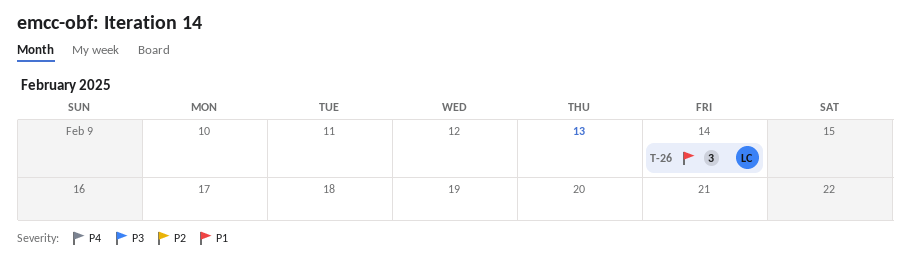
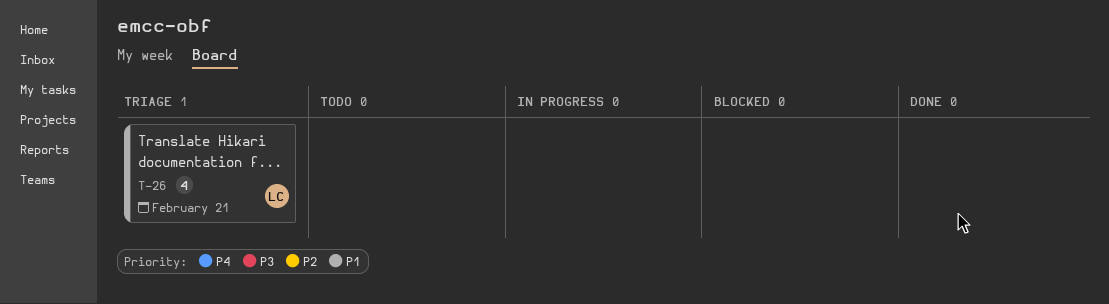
T-26, estimate: 3 -> 4
T-26, due: Feb 14 -> Feb 21

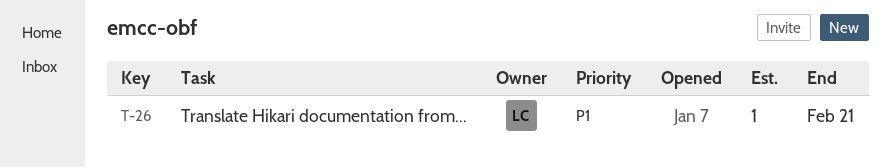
T-26, estimate: 4 -> 1

